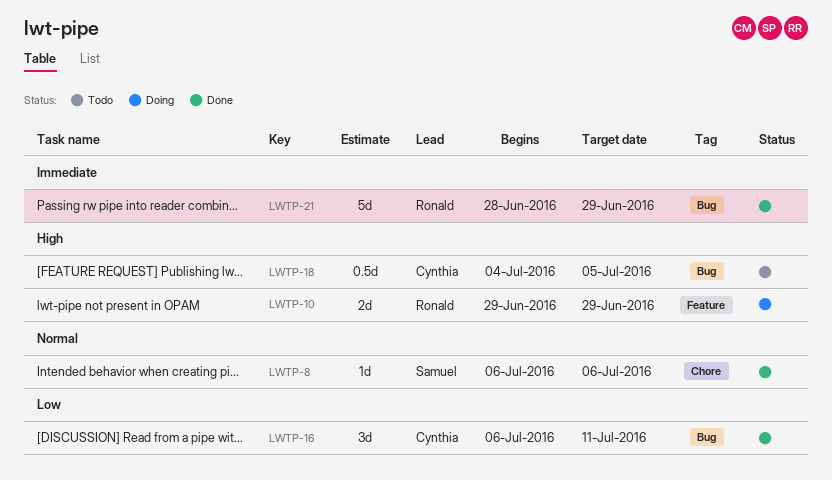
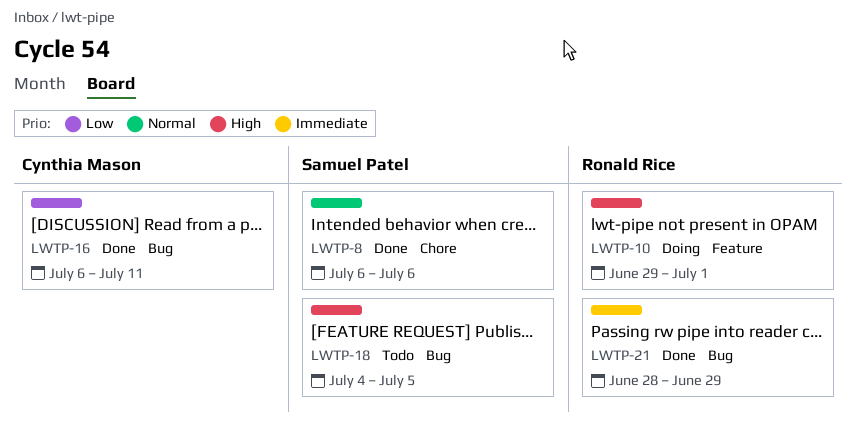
LWTP-10, due: Jun 29 -> Jul 1
LWTP-18, owner: Cynthia Mason -> Samuel Patel

